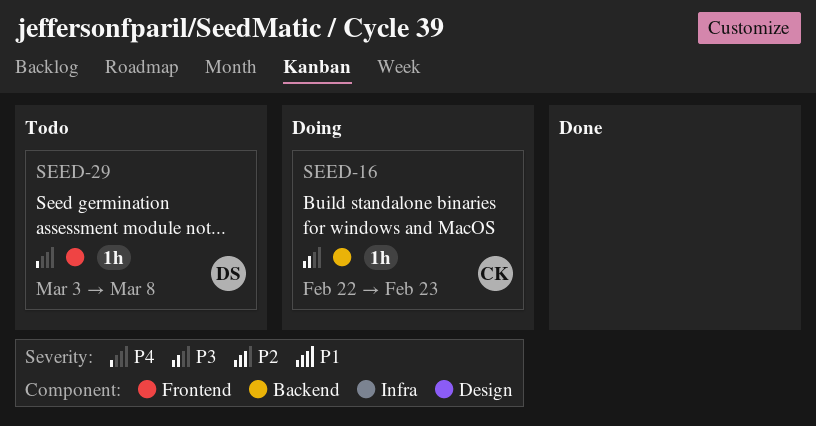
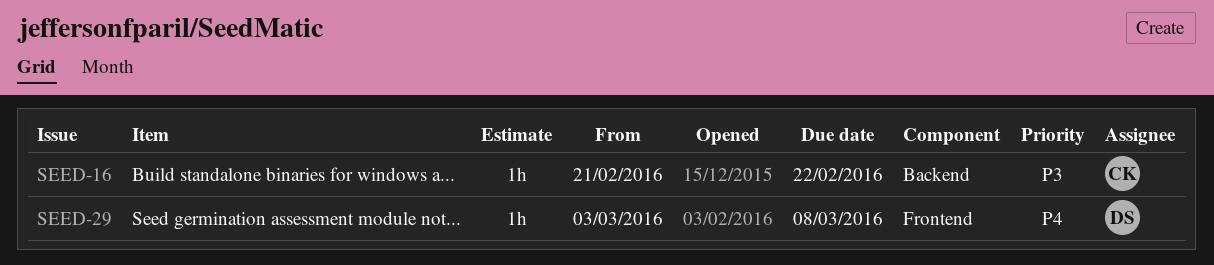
SEED-16, start: Feb 22 -> Feb 21
SEED-16, due: Feb 23 -> Feb 22

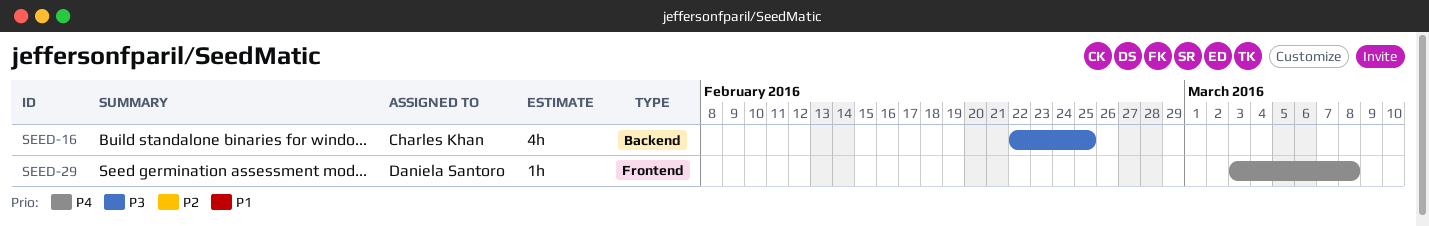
SEED-16, estimate: 1h -> 4h
SEED-16, start: Feb 21 -> Feb 22
SEED-16, due: Feb 22 -> Feb 25

